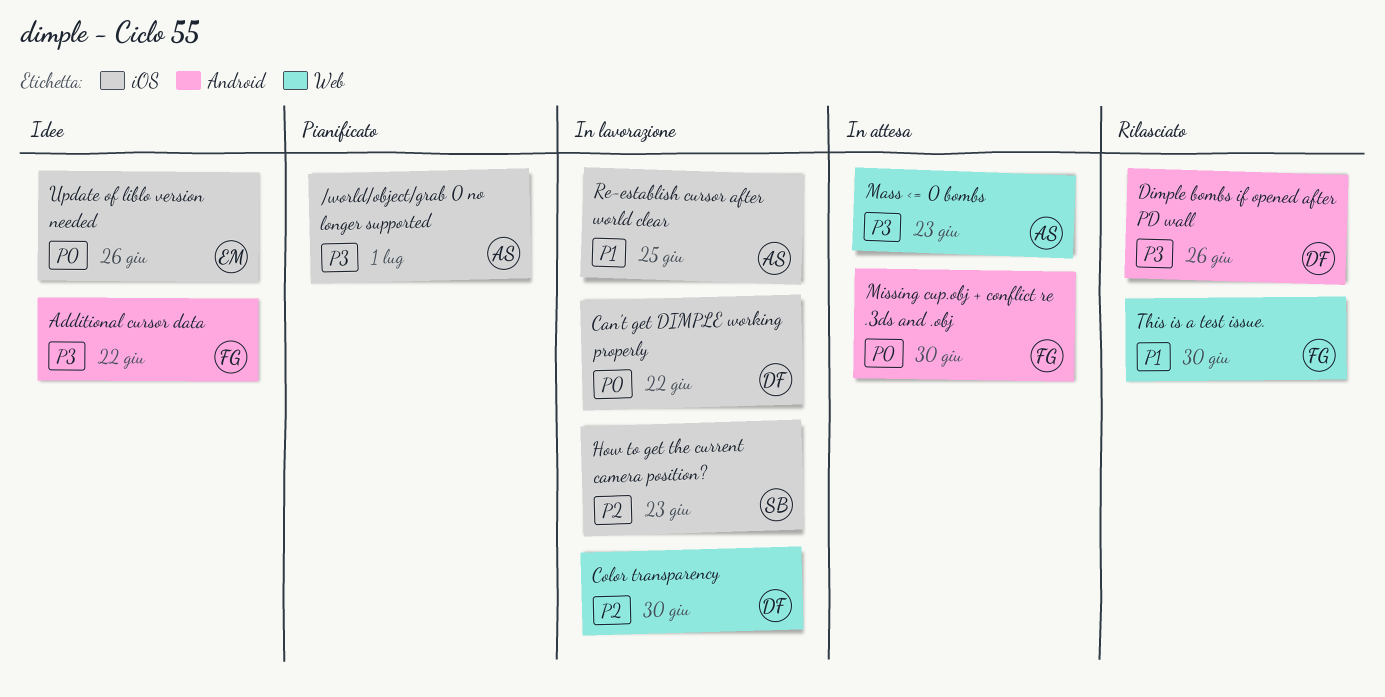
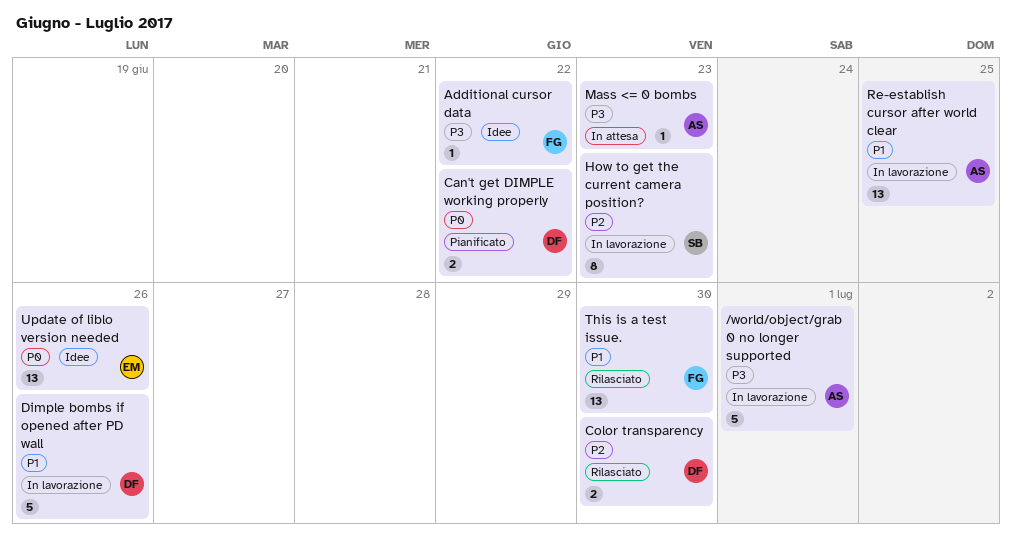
/world/object/grab 0 no longer supported, status: Pianificato -> In lavorazione
Can't get DIMPLE working properly, status: In lavorazione -> Pianificato
Color transparency, status: In lavorazione -> Rilasciato
Dimple bombs if opened after PD wall, status: Rilasciato -> In lavorazione
Dimple bombs if opened after PD wall, priority: P3 -> P1
Missing cup.obj + conflict re .3ds and .obj: present -> none

